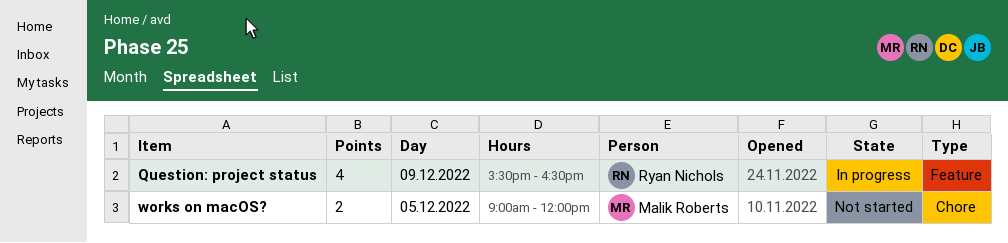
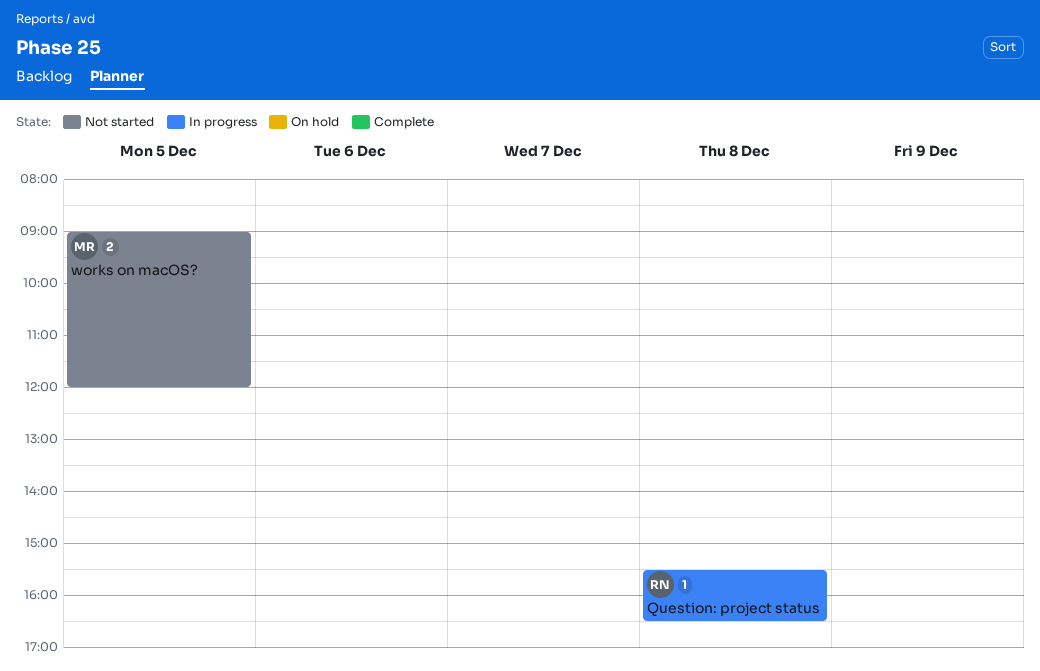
Question: project status, estimate: 4 -> 1
Question: project status, day: Dec 9 -> Dec 8

